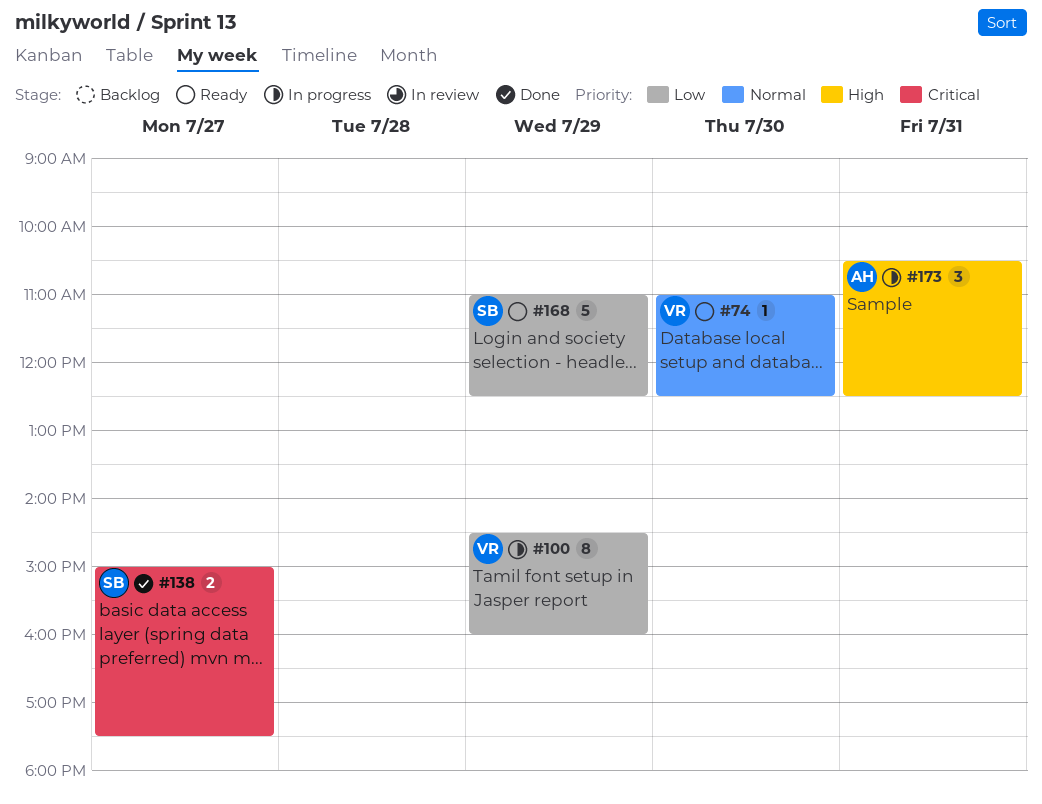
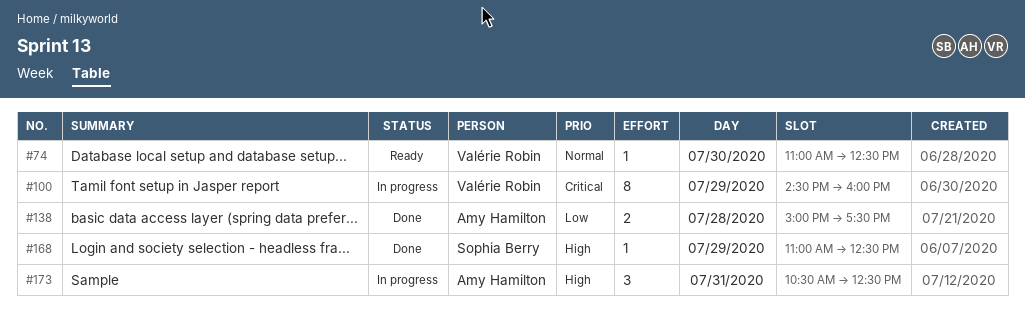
#100, priority: Low -> Critical
#138, owner: Sophia Berry -> Amy Hamilton
#138, priority: Critical -> Low
#138, day: Jul 27 -> Jul 28
#168, status: Ready -> Done
#168, priority: Low -> High
#168, estimate: 5 -> 1

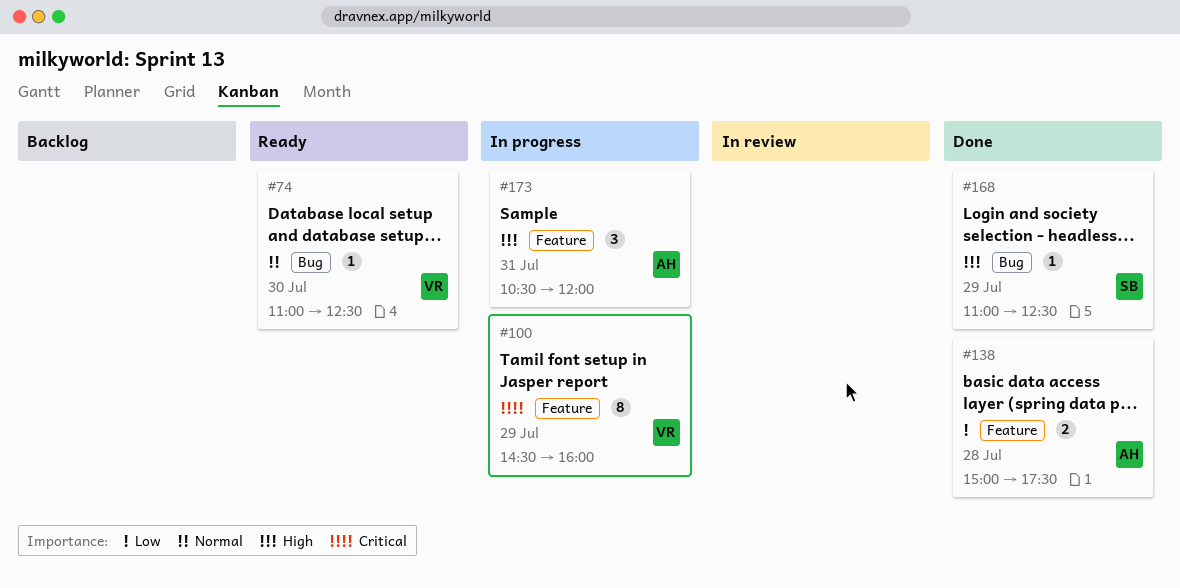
#173, ends: 12:30 -> 12:00

